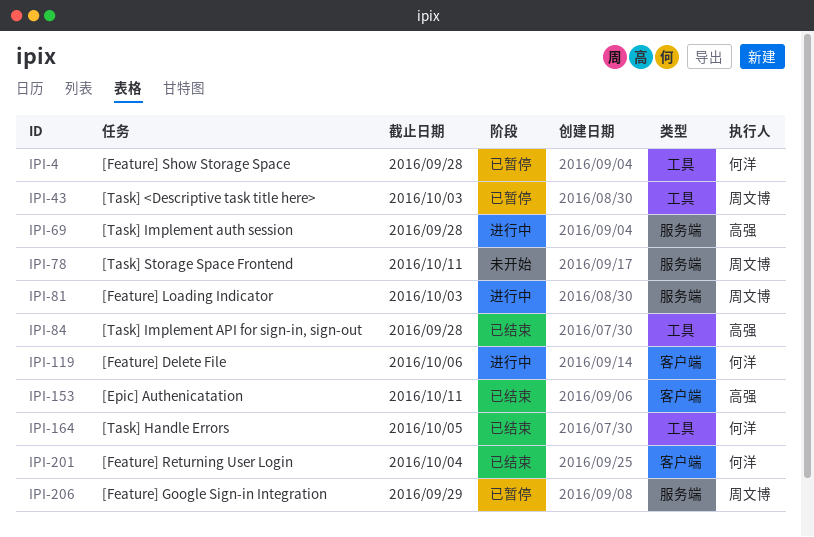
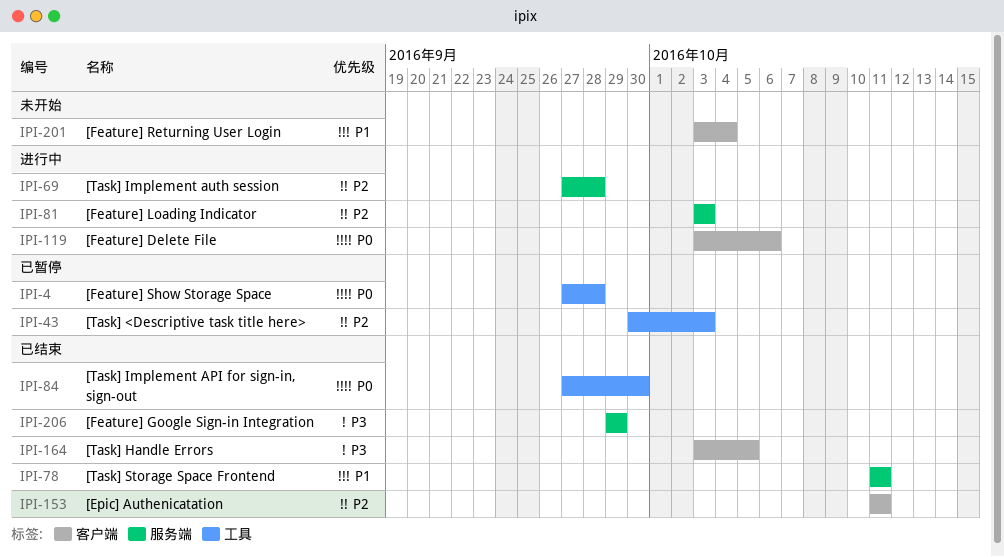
IPI-78, status: 未开始 -> 已结束
IPI-84, due: Sep 28 -> Sep 30
IPI-164, label: 工具 -> 客户端
IPI-201, status: 已结束 -> 未开始
IPI-206, status: 已暂停 -> 已结束

